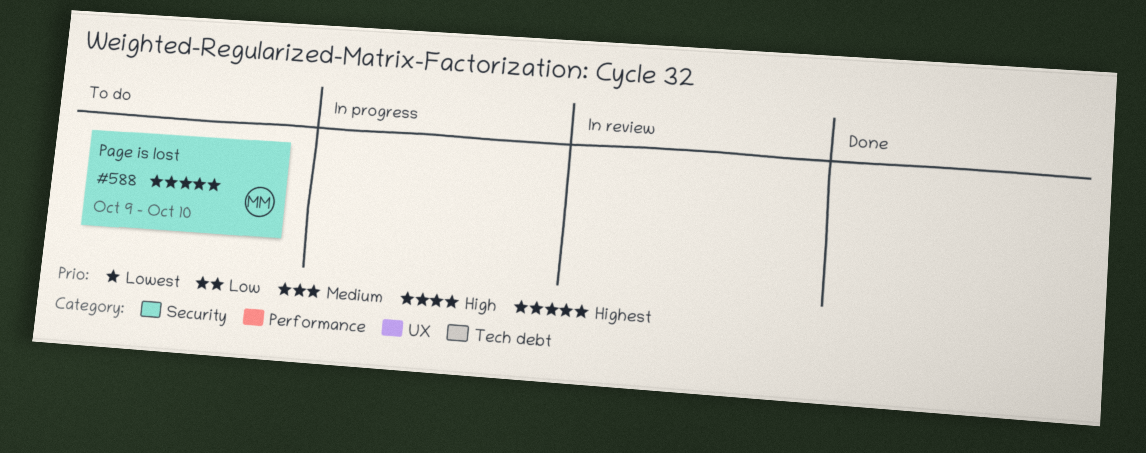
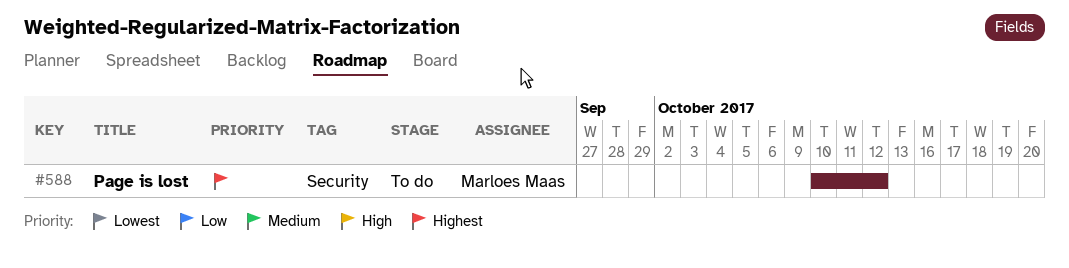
#588, start: Oct 9 -> Oct 10
#588, due: Oct 10 -> Oct 12

